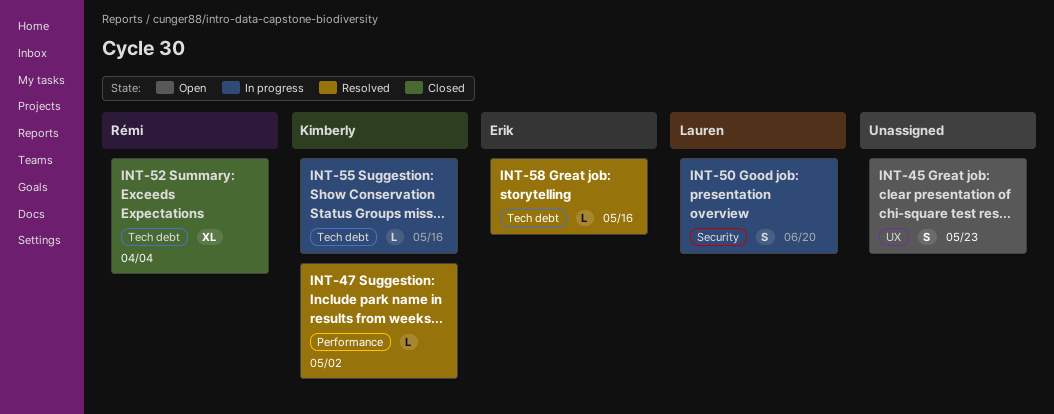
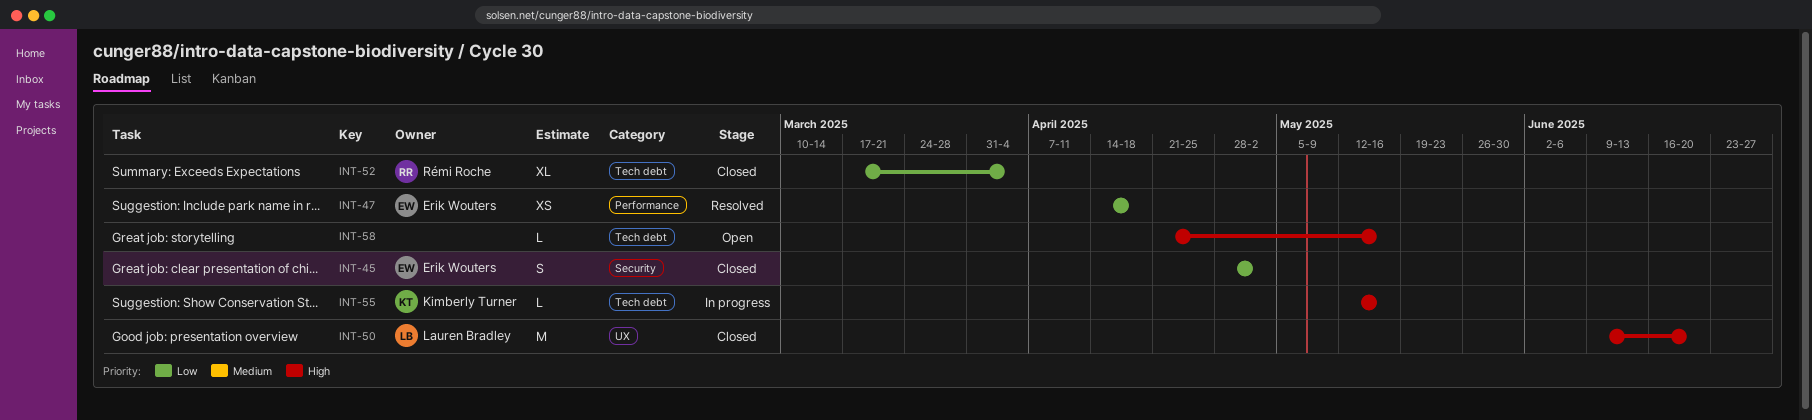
INT-45, status: Open -> Closed
INT-45, owner: none -> Erik Wouters
INT-45, label: UX -> Security
INT-45, due: May 23 -> May 2
INT-47, owner: Kimberly Turner -> Erik Wouters
INT-47, estimate: L -> XS
INT-47, due: May 2 -> Apr 18
INT-50, status: In progress -> Closed
INT-50, label: Security -> UX
INT-50, estimate: S -> M
INT-58, status: Resolved -> Open
INT-58, owner: Erik Wouters -> none

